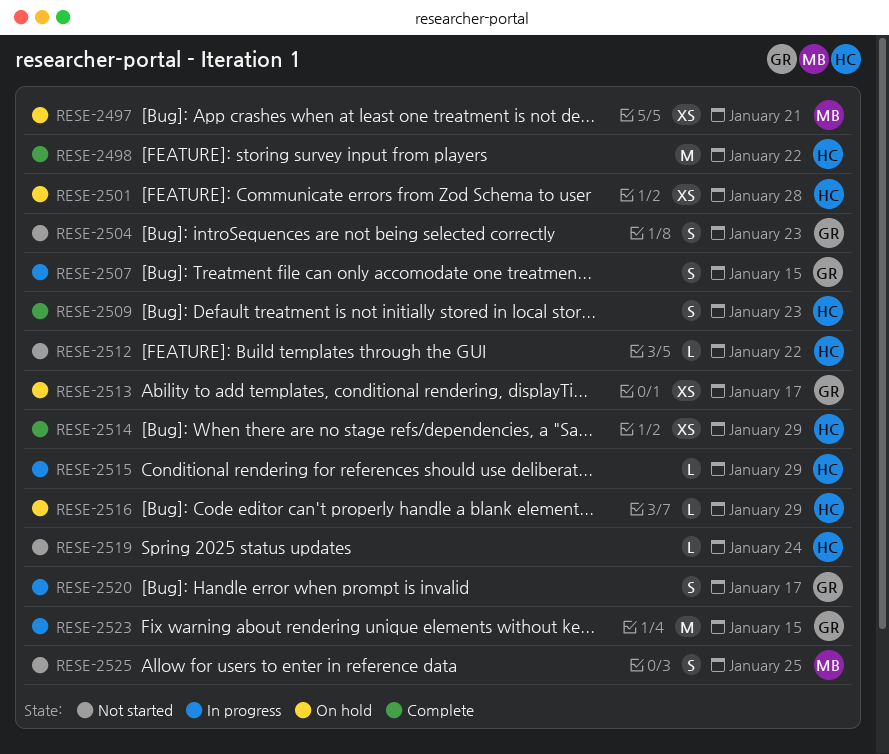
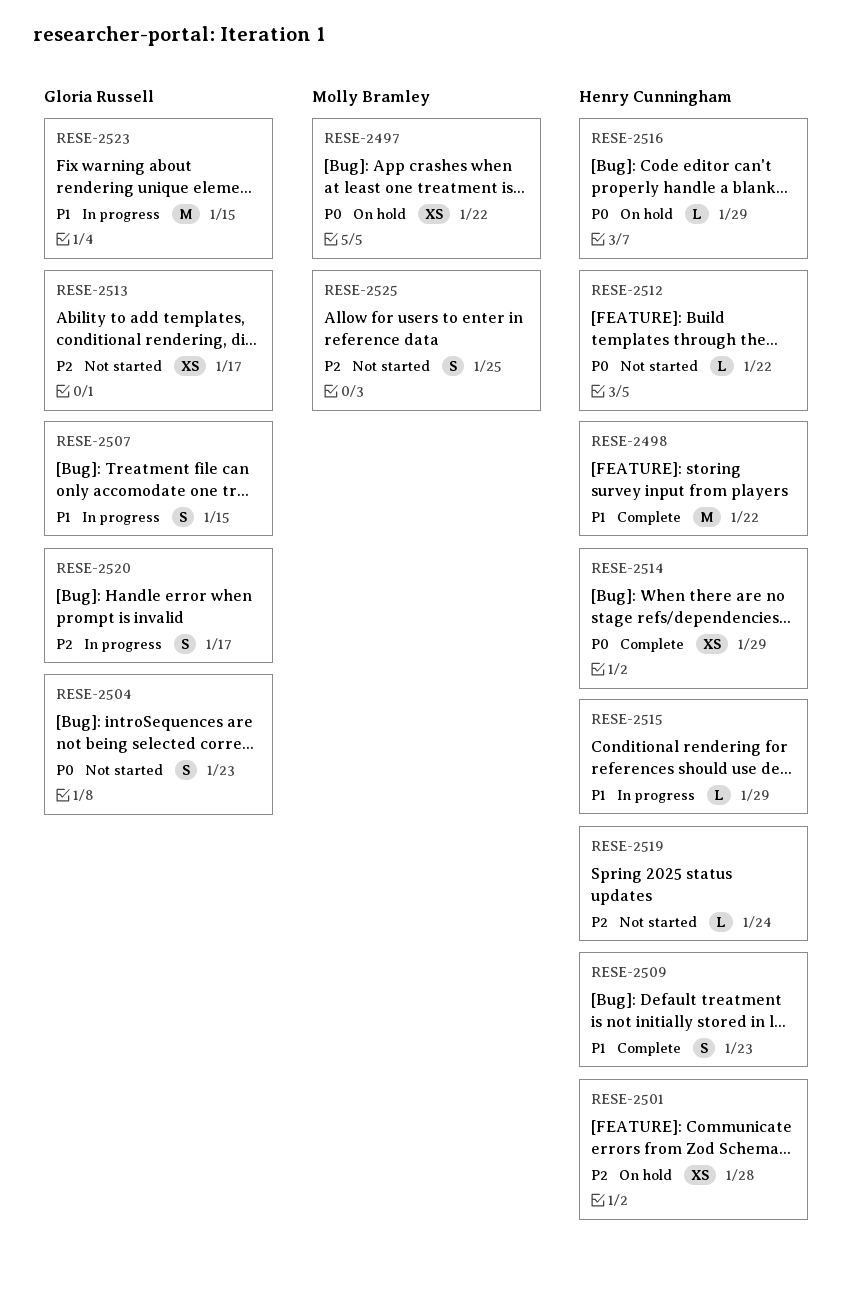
RESE-2497, due: Jan 21 -> Jan 22
RESE-2513, status: On hold -> Not started

